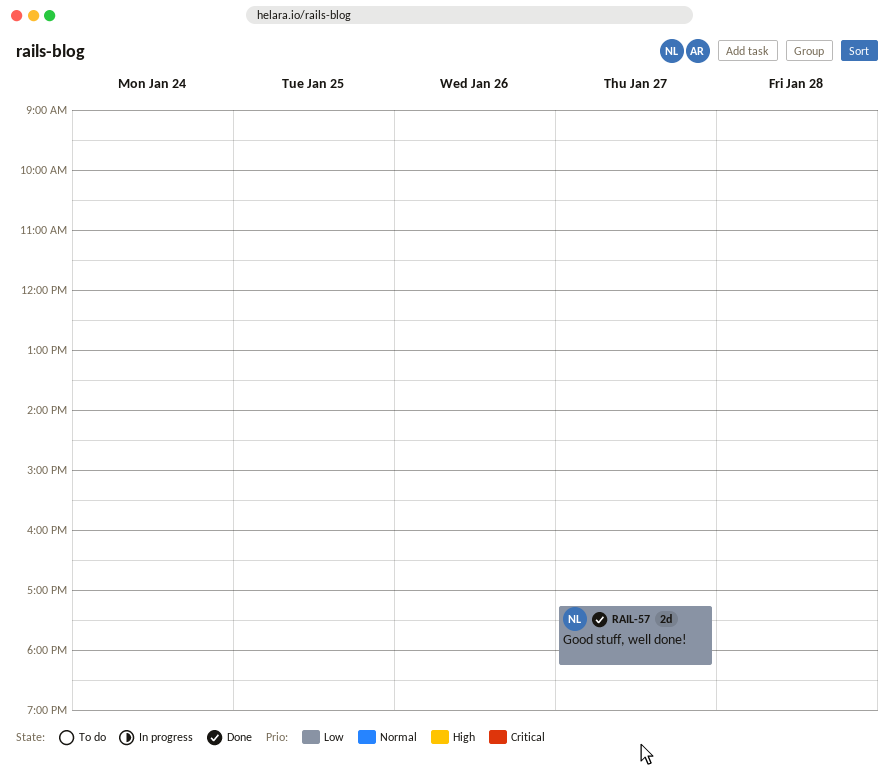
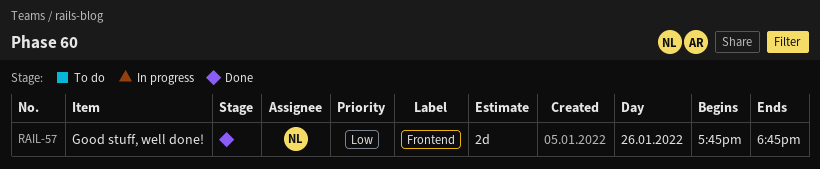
RAIL-57, day: Jan 27 -> Jan 26
RAIL-57, begins: 17:15 -> 17:45
RAIL-57, ends: 18:15 -> 18:45

